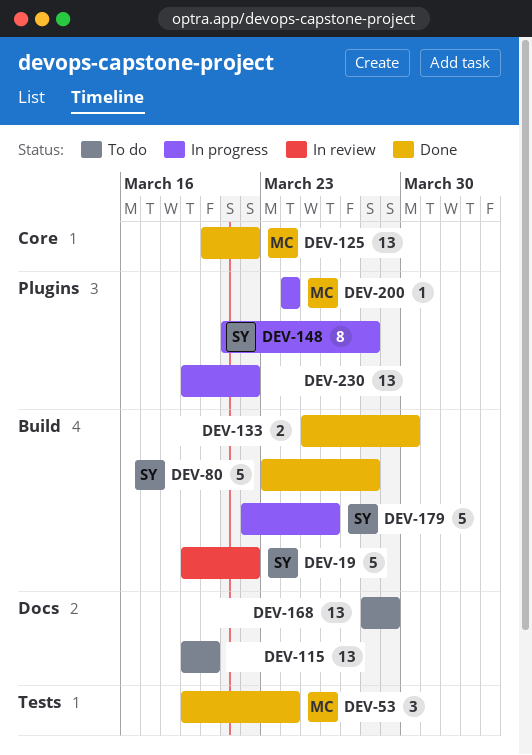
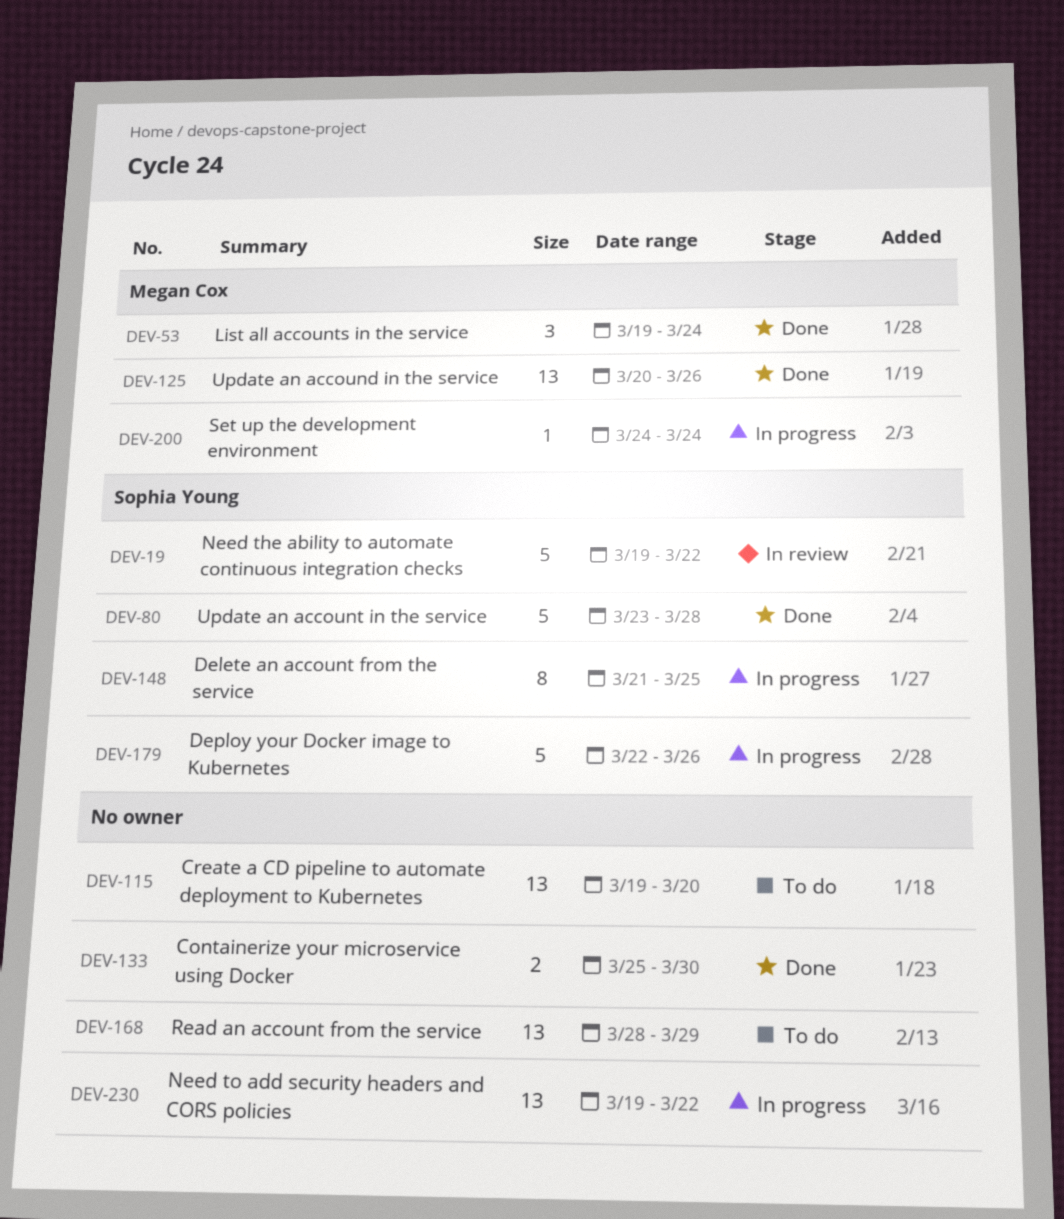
DEV-125, due: Mar 22 -> Mar 26
DEV-148, due: Mar 28 -> Mar 25

